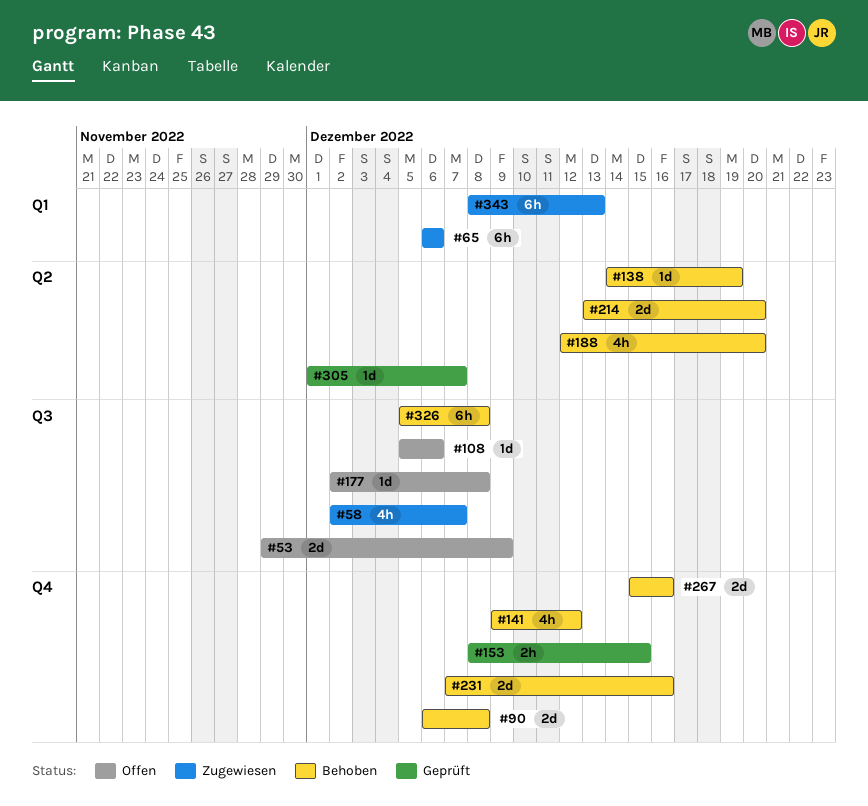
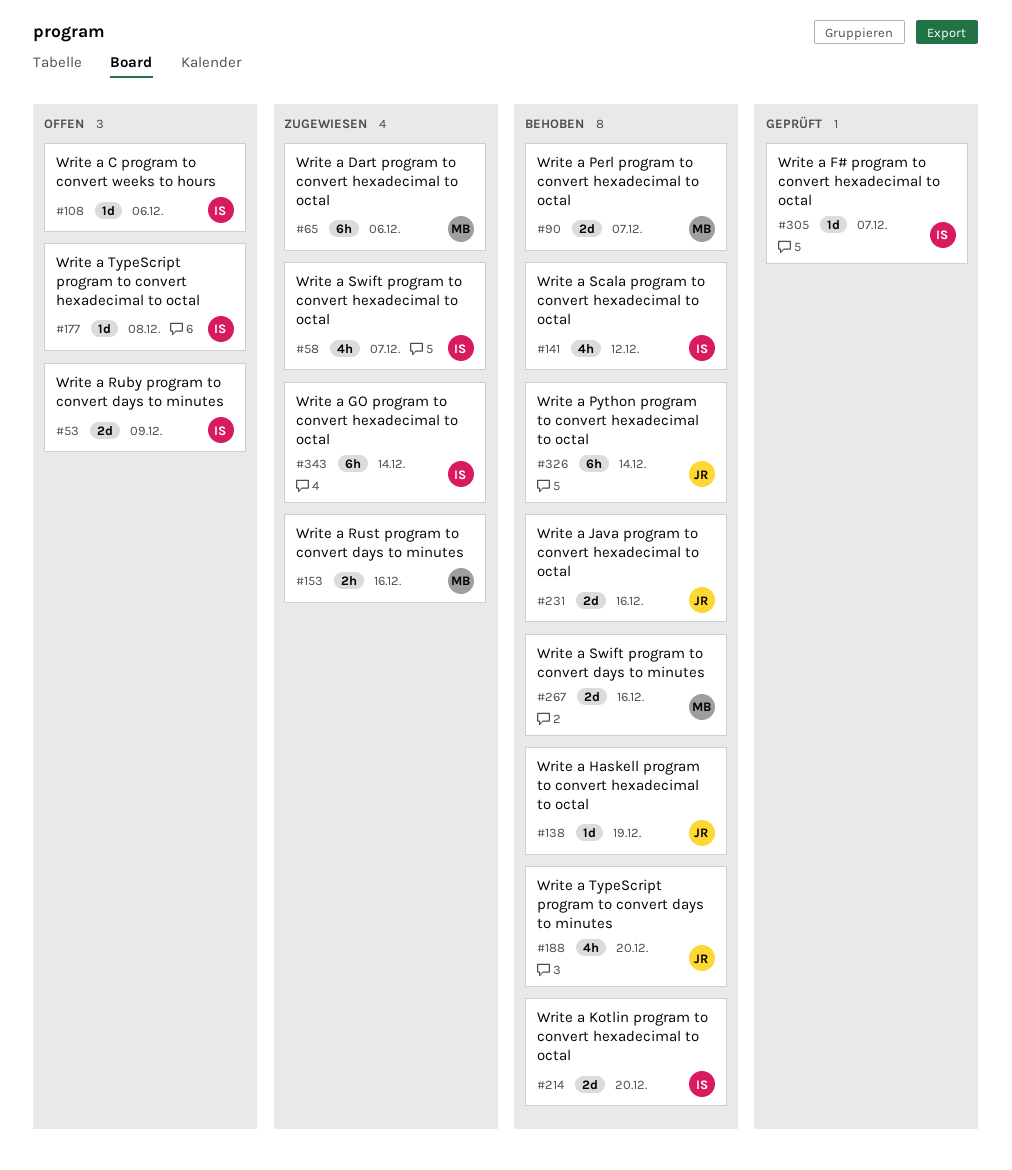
#90, due: Dec 8 -> Dec 7
#153, status: Geprüft -> Zugewiesen
#153, due: Dec 15 -> Dec 16
#326, due: Dec 8 -> Dec 14
#343, due: Dec 13 -> Dec 14

